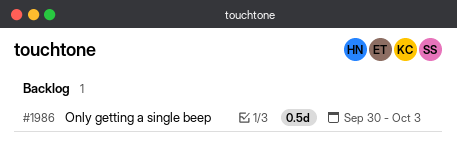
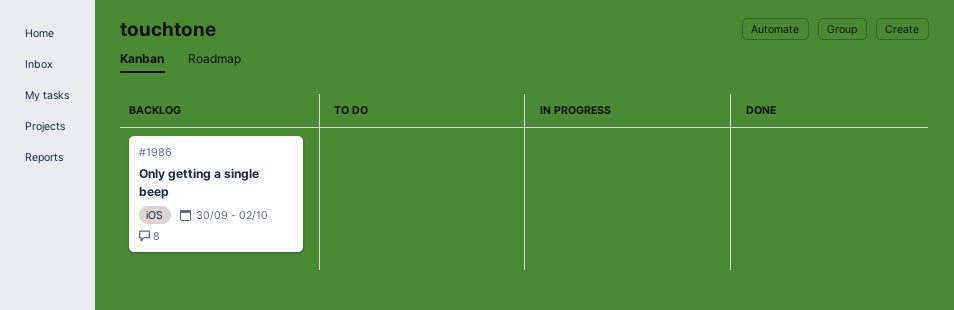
#1986, due: Oct 3 -> Oct 2

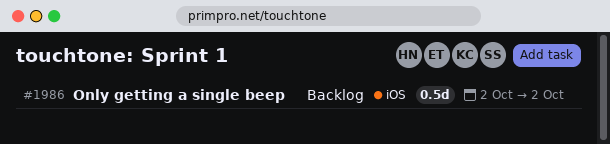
#1986, start: Sep 30 -> Oct 2

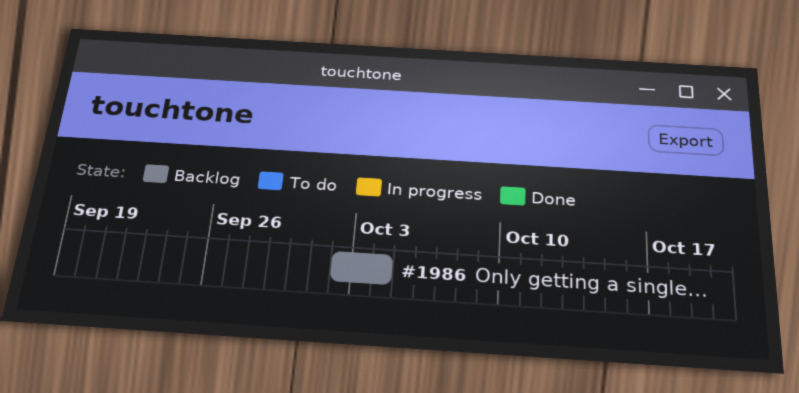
#1986, due: Oct 2 -> Oct 4

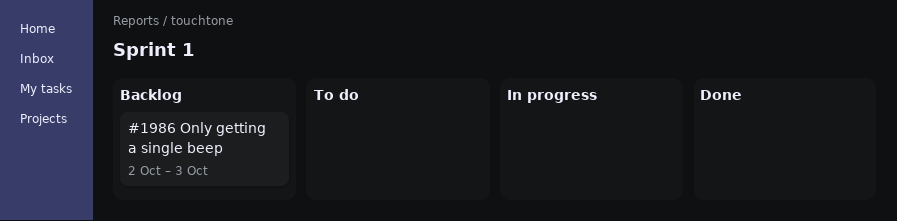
#1986, due: Oct 4 -> Oct 3

